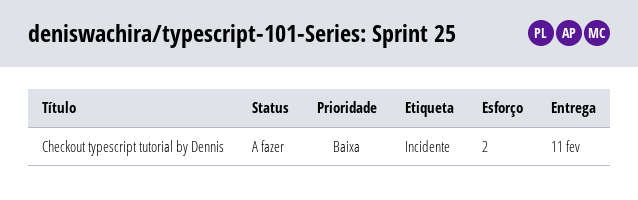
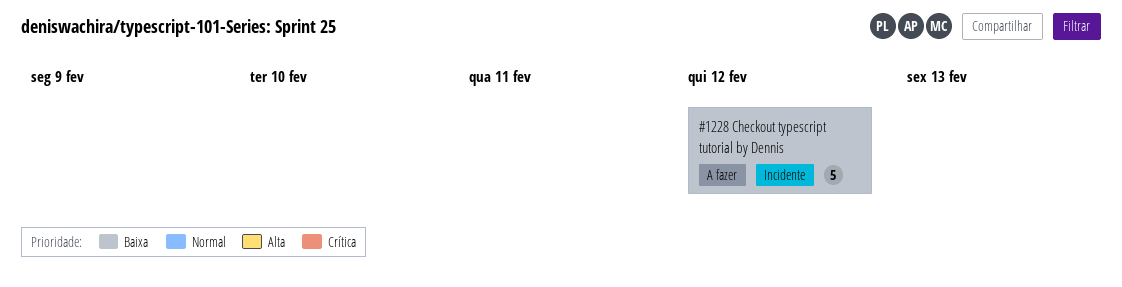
Checkout typescript tutorial by Dennis, estimate: 2 -> 5
Checkout typescript tutorial by Dennis, due: Feb 11 -> Feb 12

